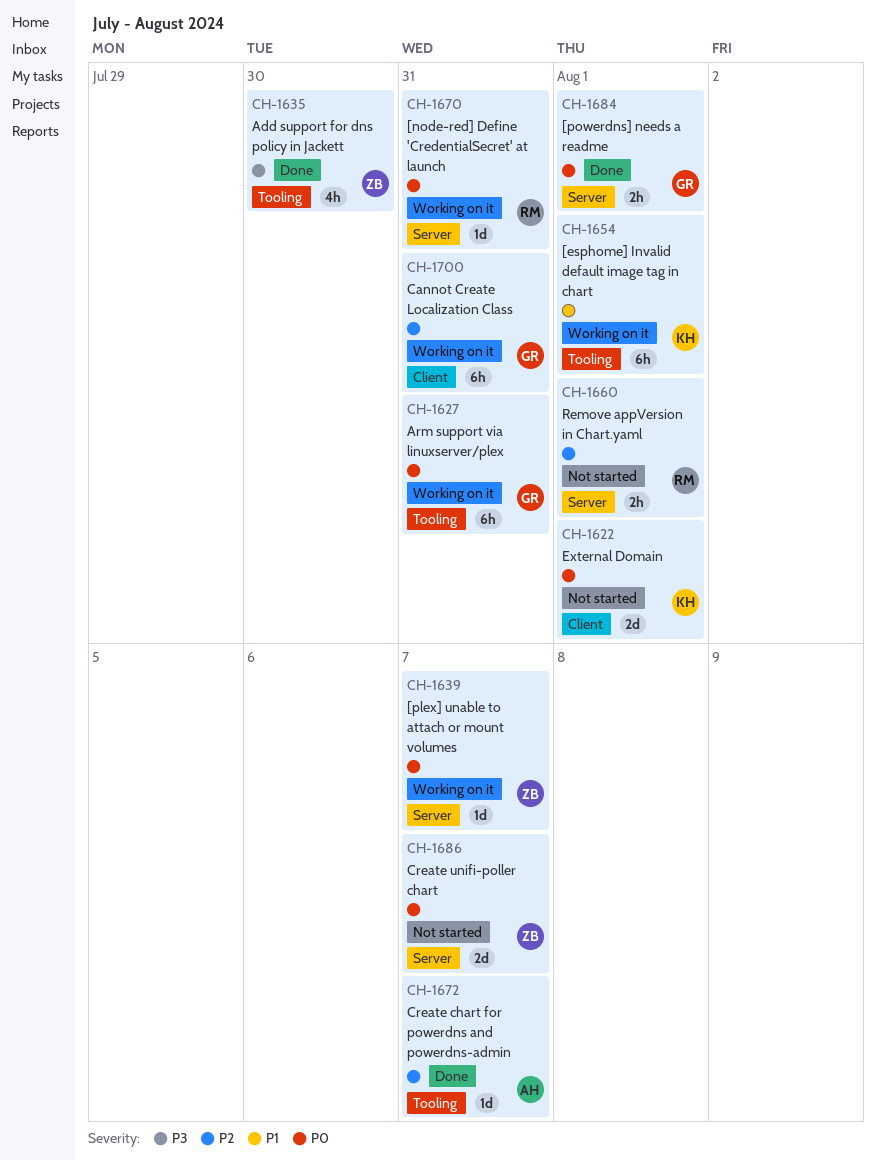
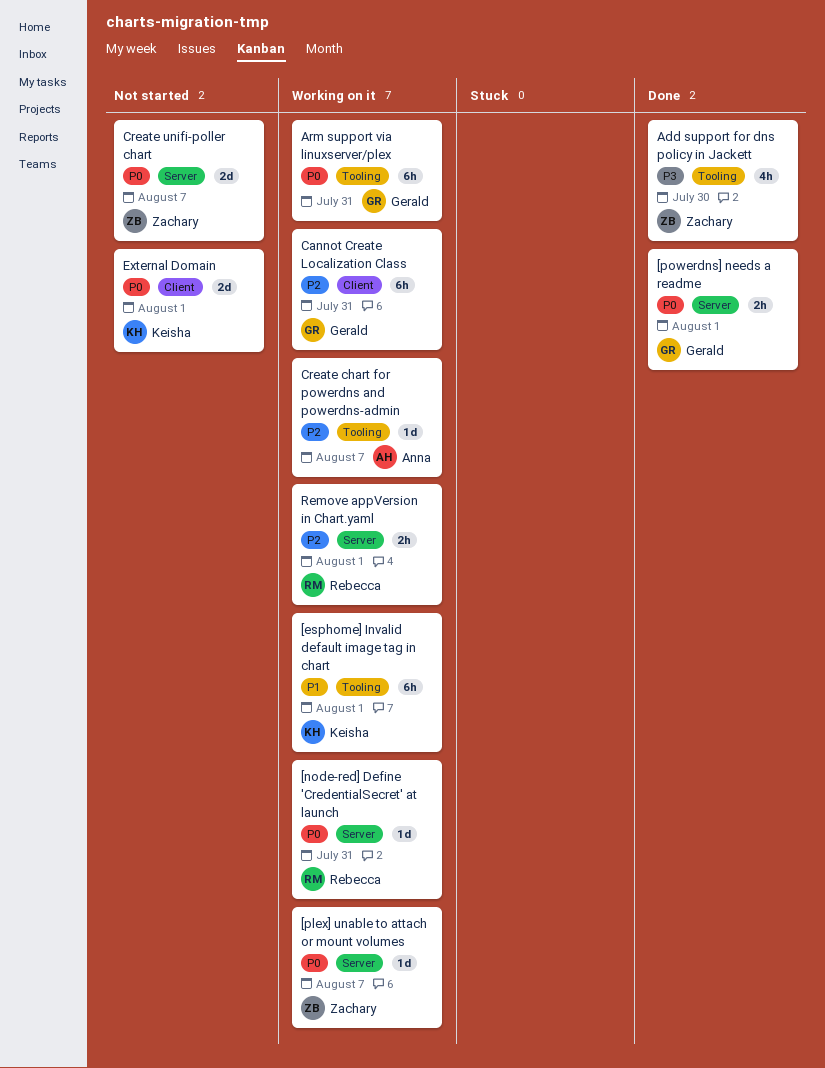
Create chart for powerdns and powerdns-admin, status: Done -> Working on it
Remove appVersion in Chart.yaml, status: Not started -> Working on it

